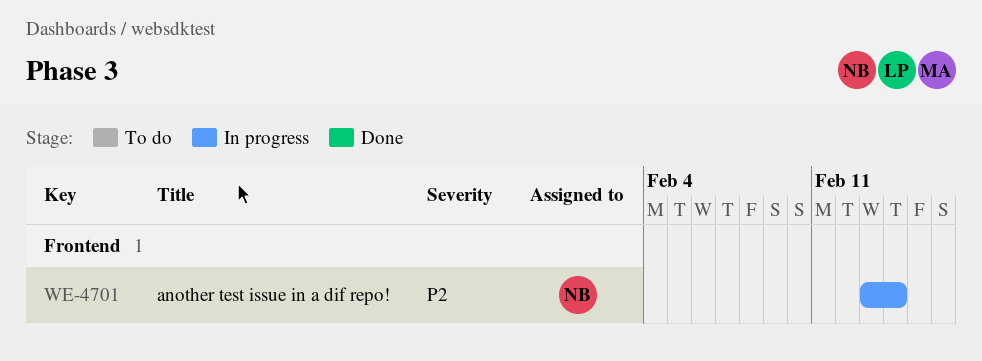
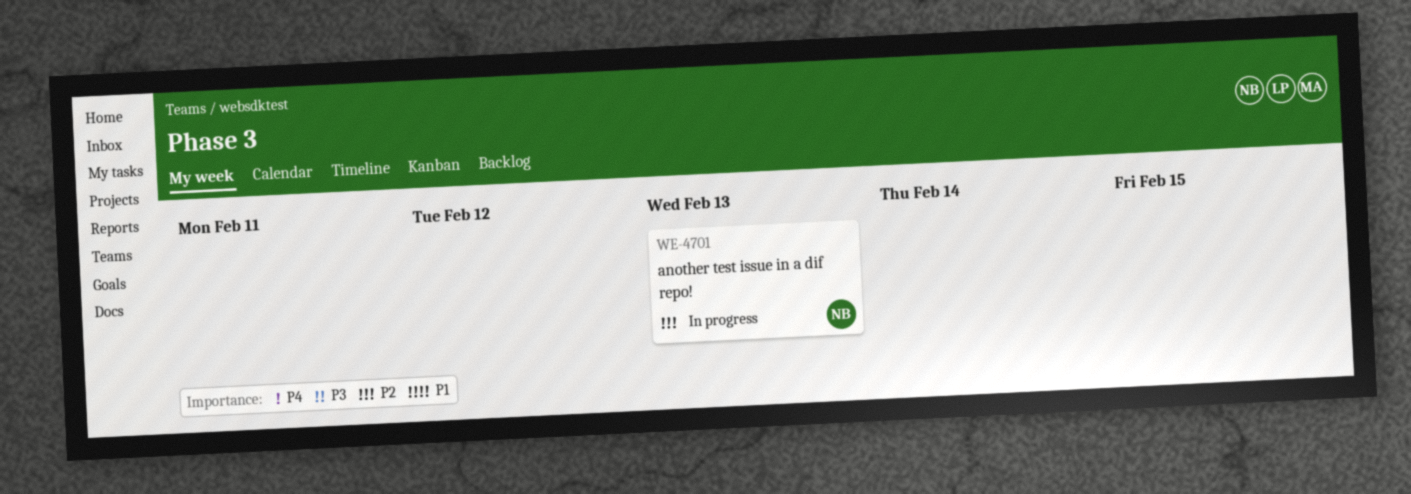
WE-4701, due: Feb 14 -> Feb 13

